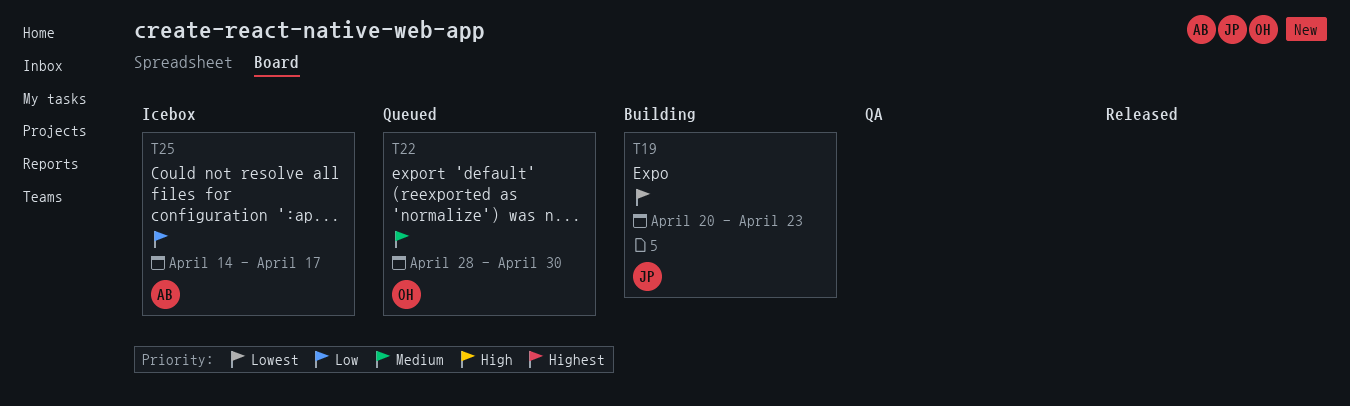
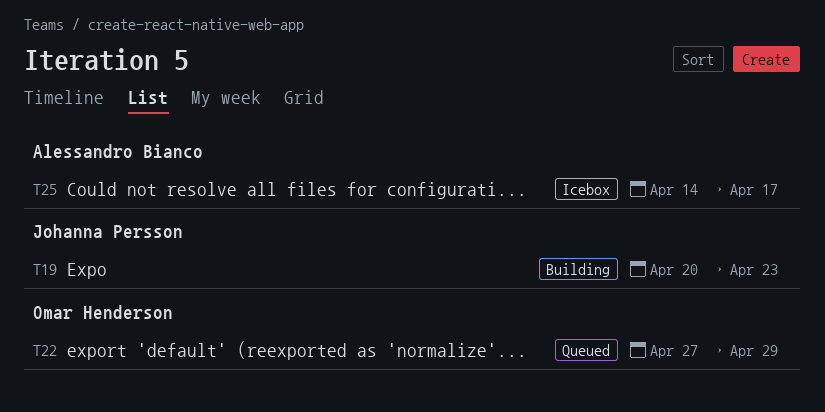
T22, start: Apr 28 -> Apr 27
T22, due: Apr 30 -> Apr 29

